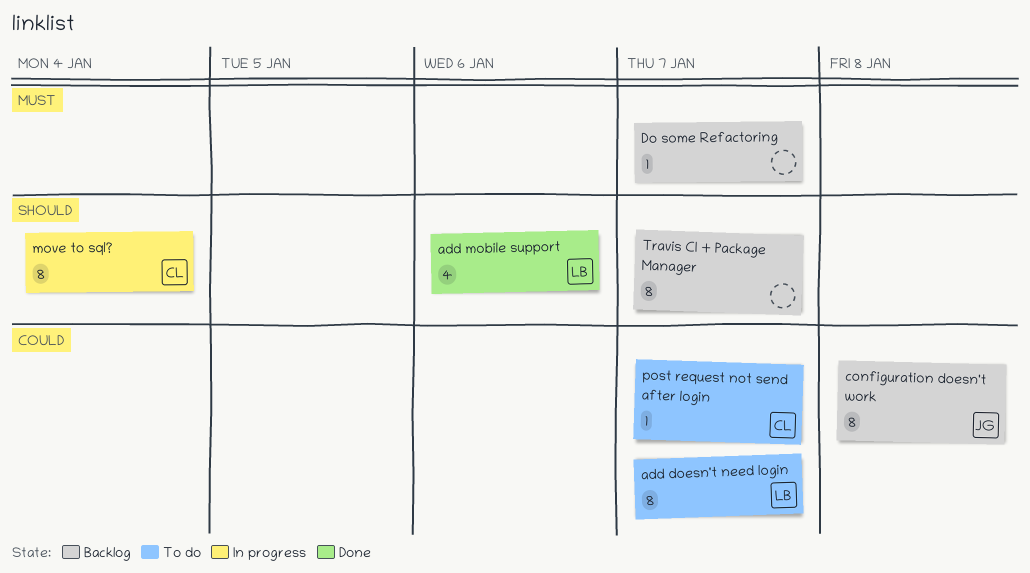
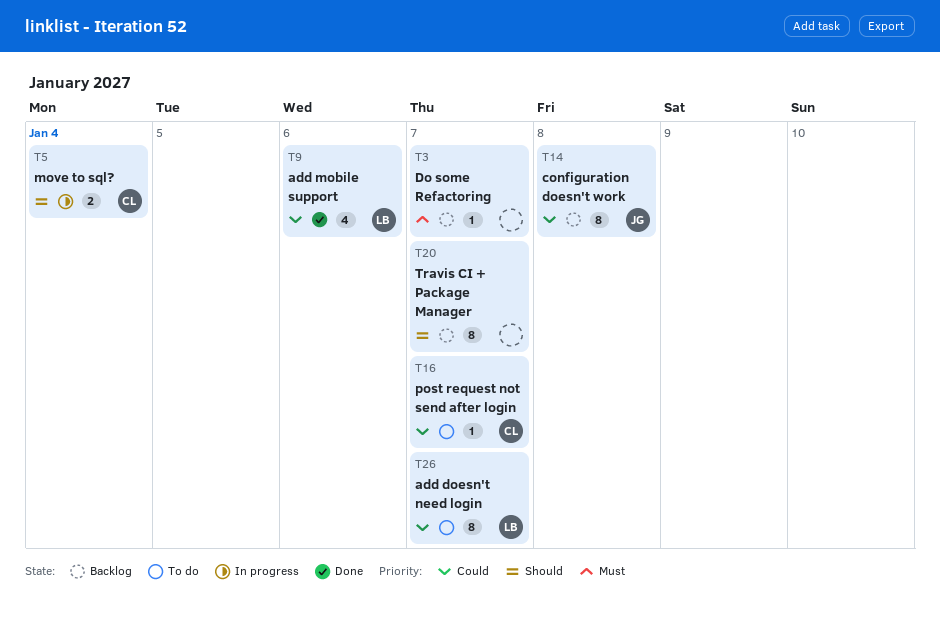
add mobile support, priority: Should -> Could
move to sql?, estimate: 8 -> 2

